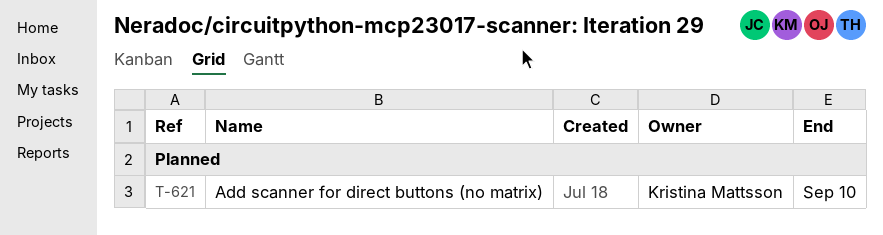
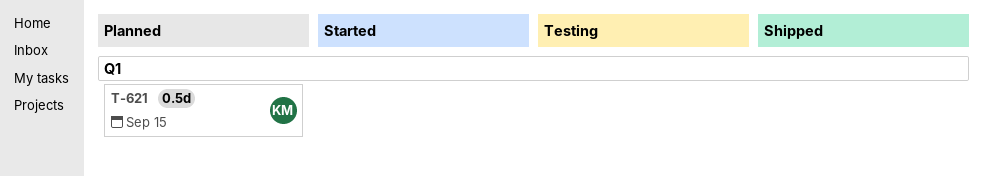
T-621, due: Sep 10 -> Sep 15

